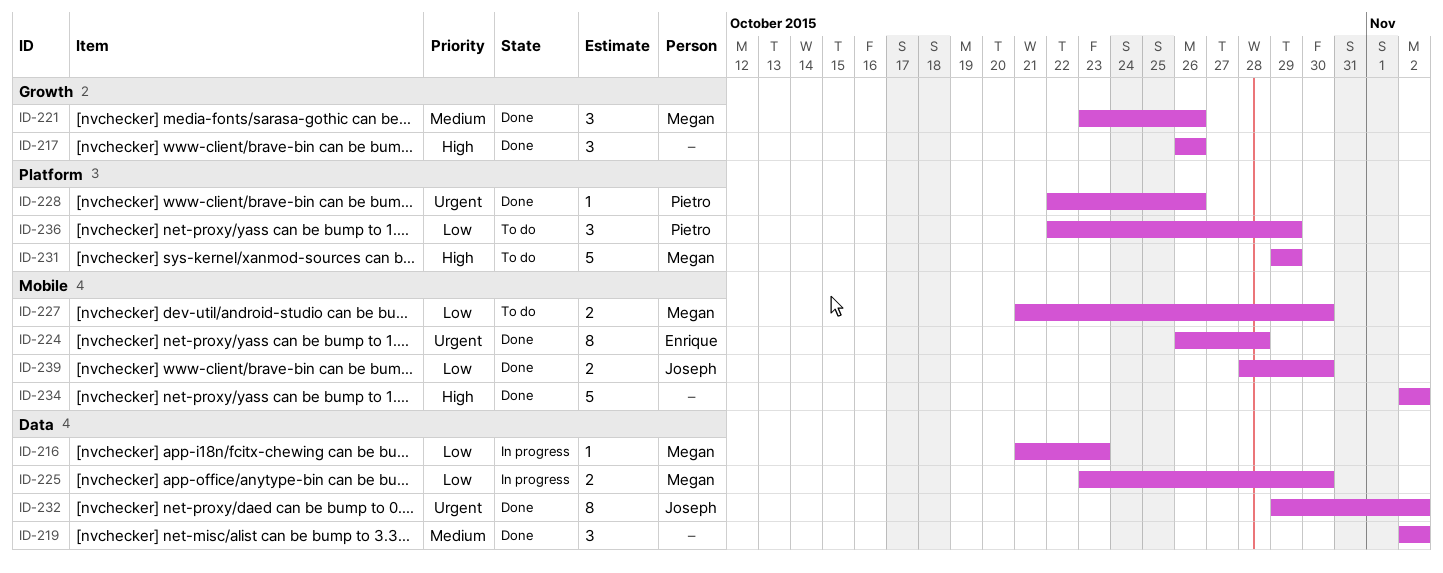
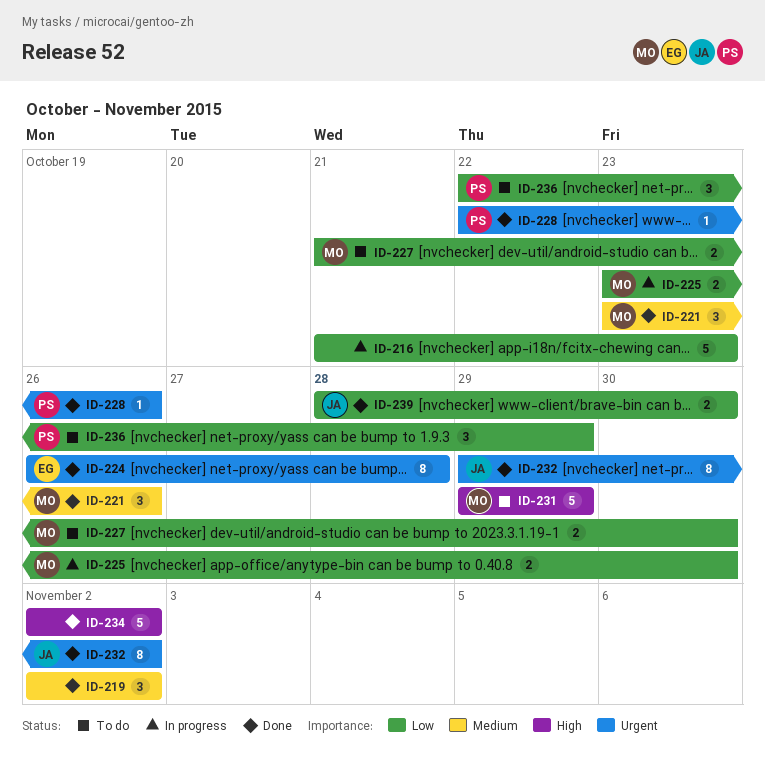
ID-216, owner: Megan -> none
ID-216, estimate: 1 -> 5
ID-217: present -> none

